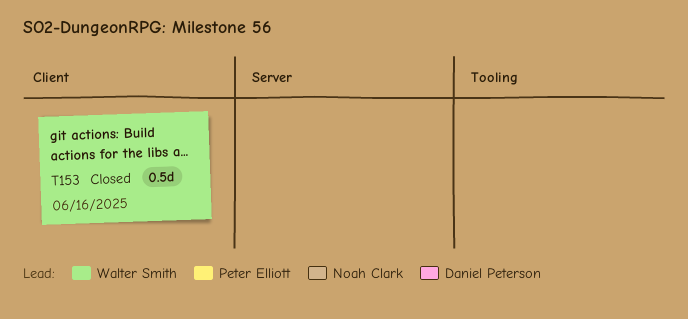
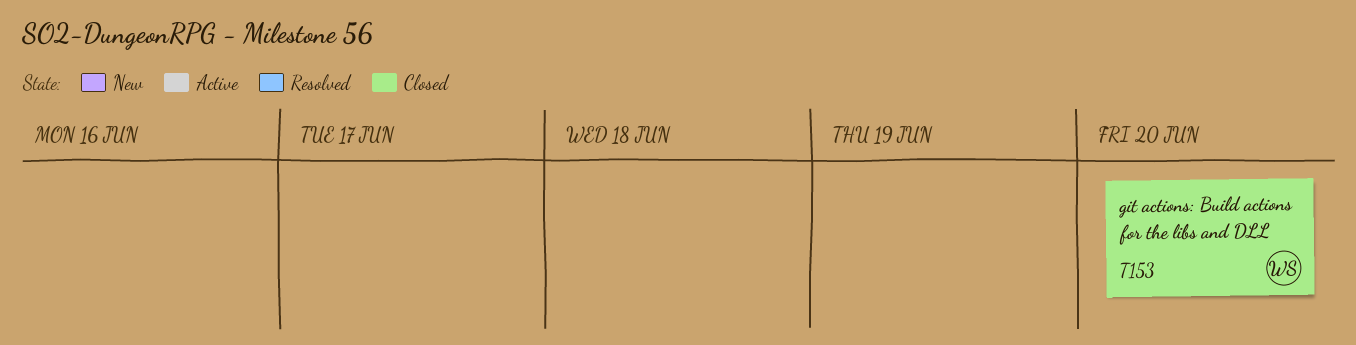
T153, due: Jun 16 -> Jun 20

